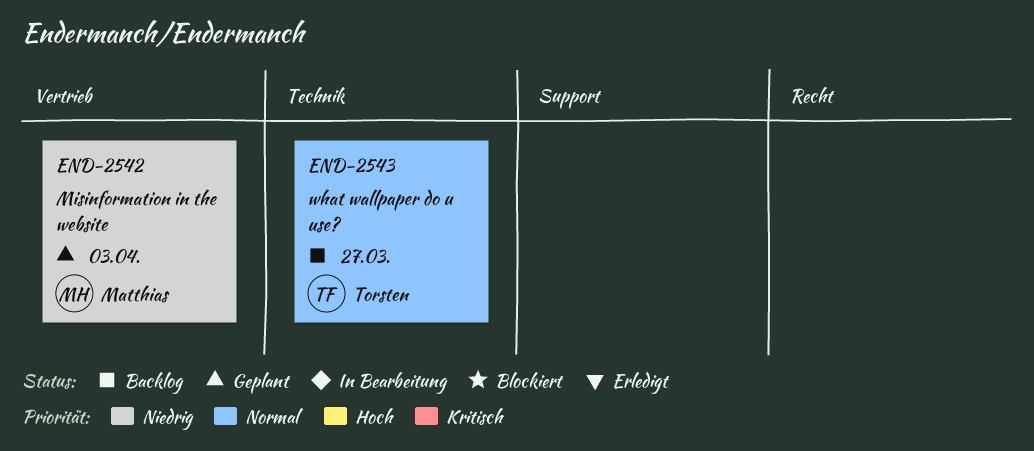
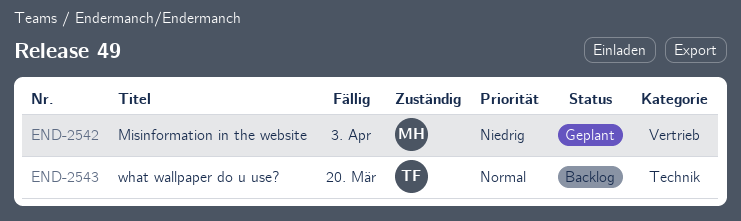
END-2543, due: Mar 27 -> Mar 20

